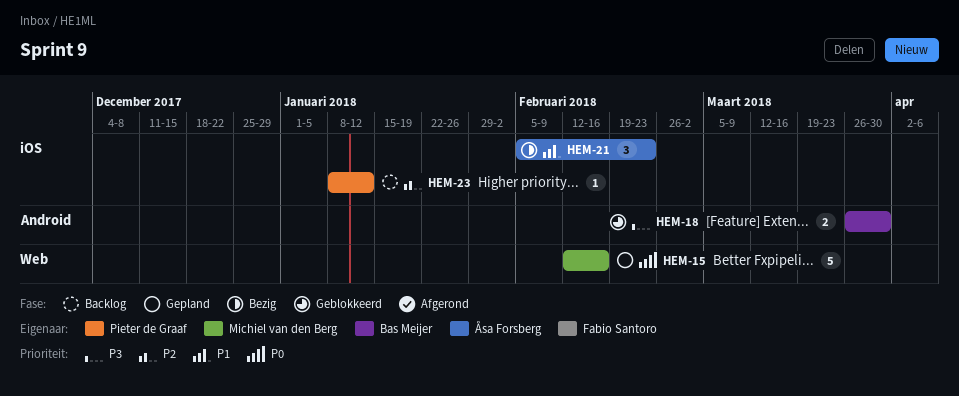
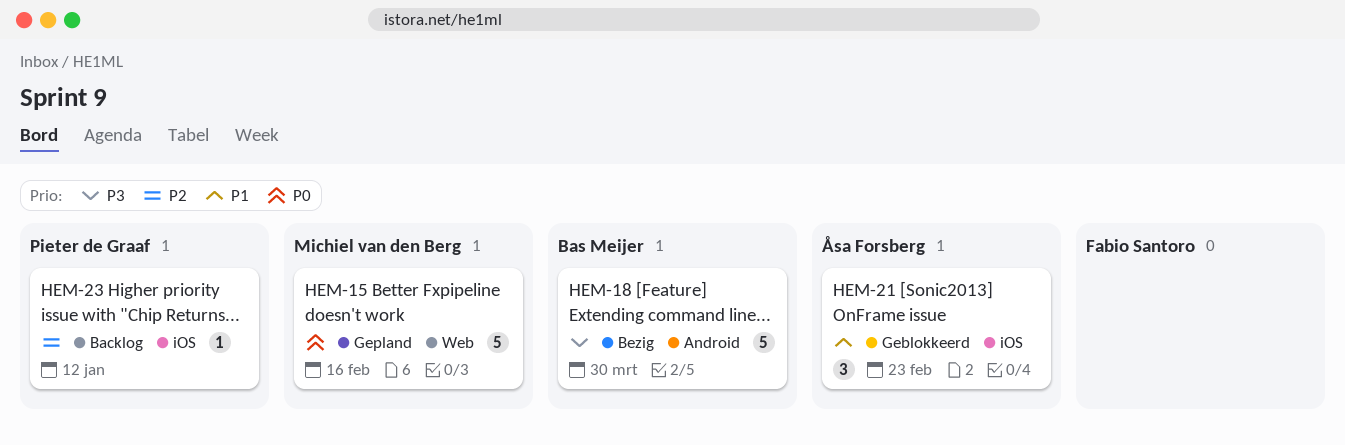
HEM-18, status: Geblokkeerd -> Bezig
HEM-18, estimate: 2 -> 5
HEM-21, status: Bezig -> Geblokkeerd

